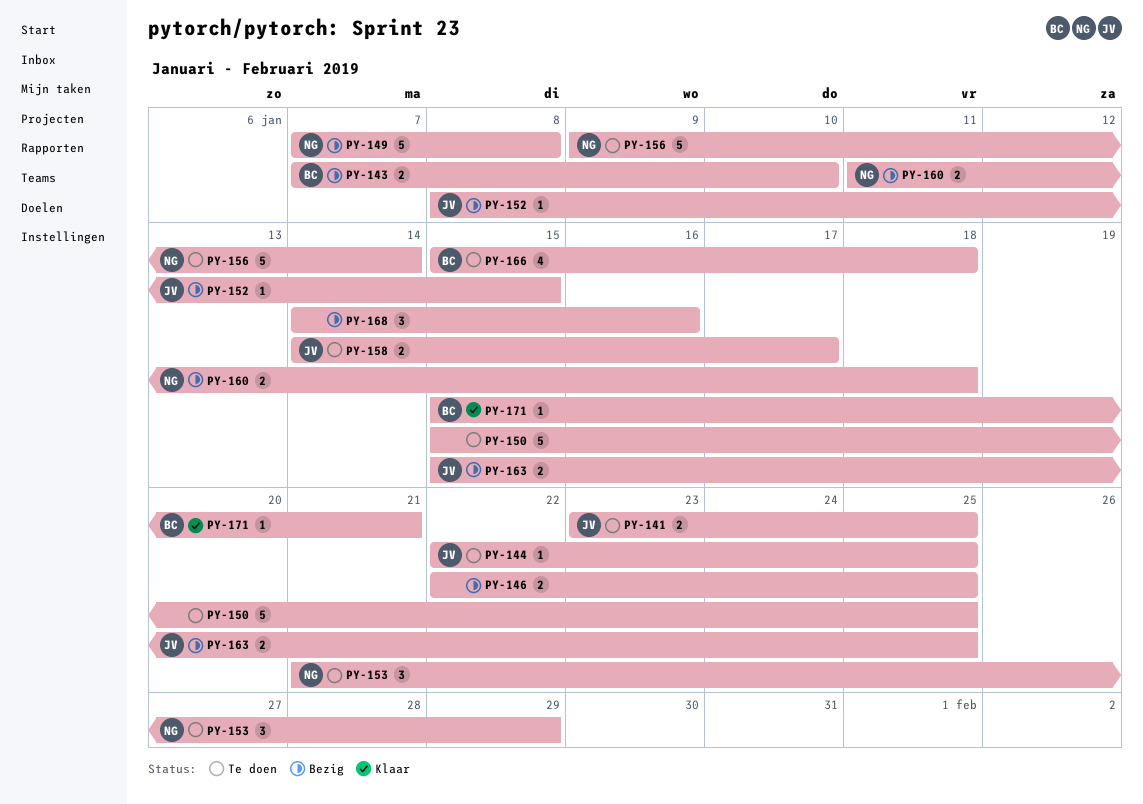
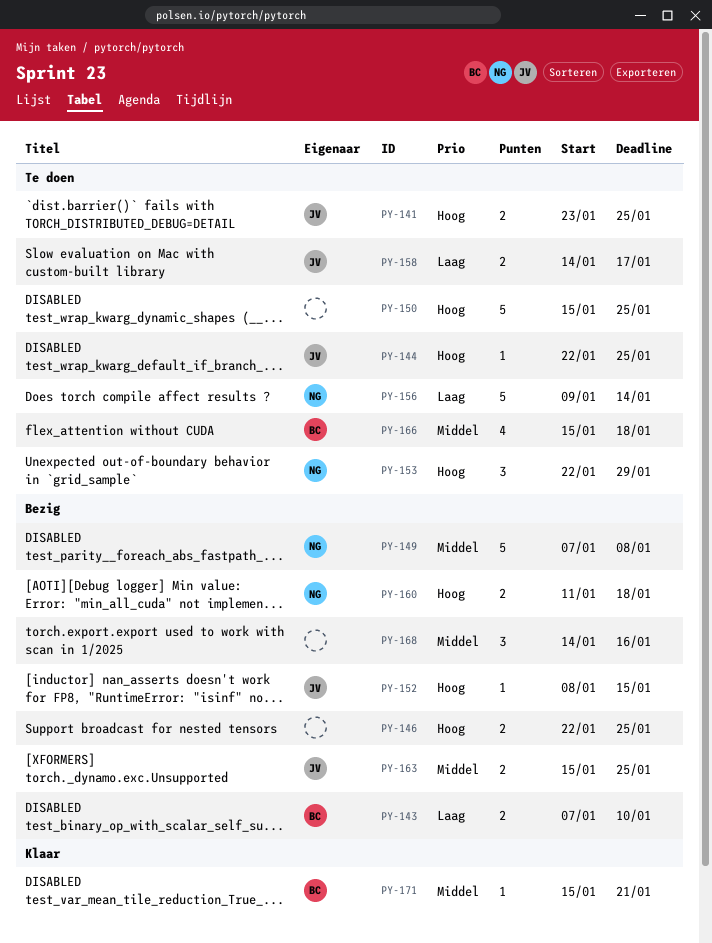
PY-153, start: Jan 21 -> Jan 22

